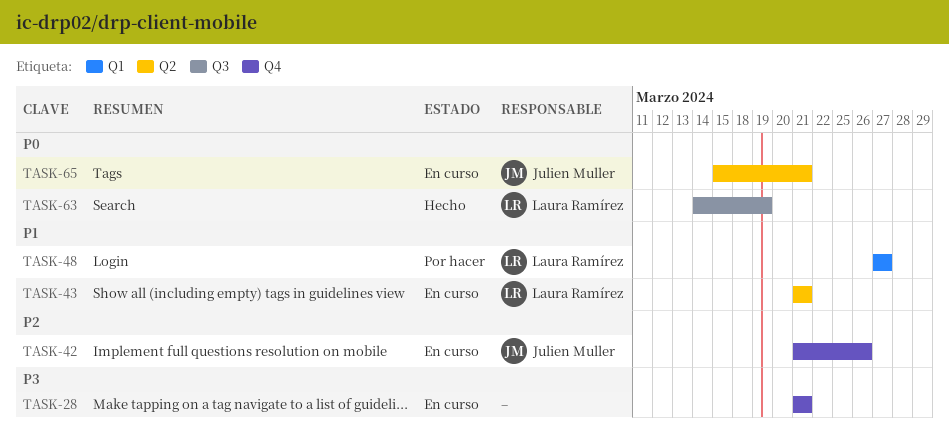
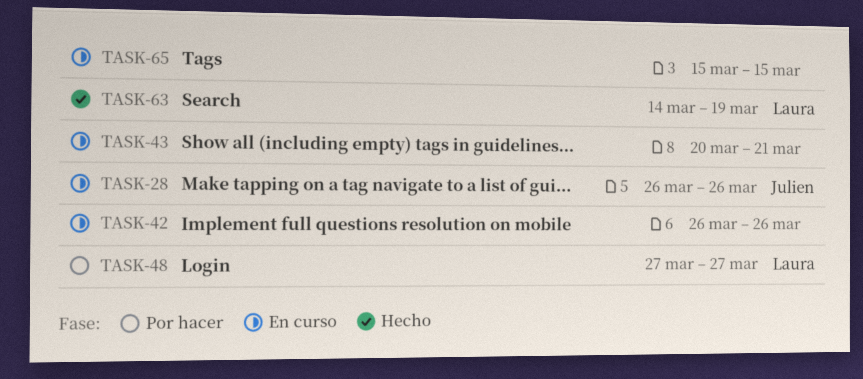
TASK-28, owner: none -> Julien Muller
TASK-28, start: Mar 21 -> Mar 26
TASK-28, due: Mar 21 -> Mar 26
TASK-42, owner: Julien Muller -> none
TASK-42, start: Mar 21 -> Mar 26
TASK-43, owner: Laura Ramírez -> none
TASK-43, start: Mar 21 -> Mar 20
TASK-65, owner: Julien Muller -> none
TASK-65, due: Mar 21 -> Mar 15

